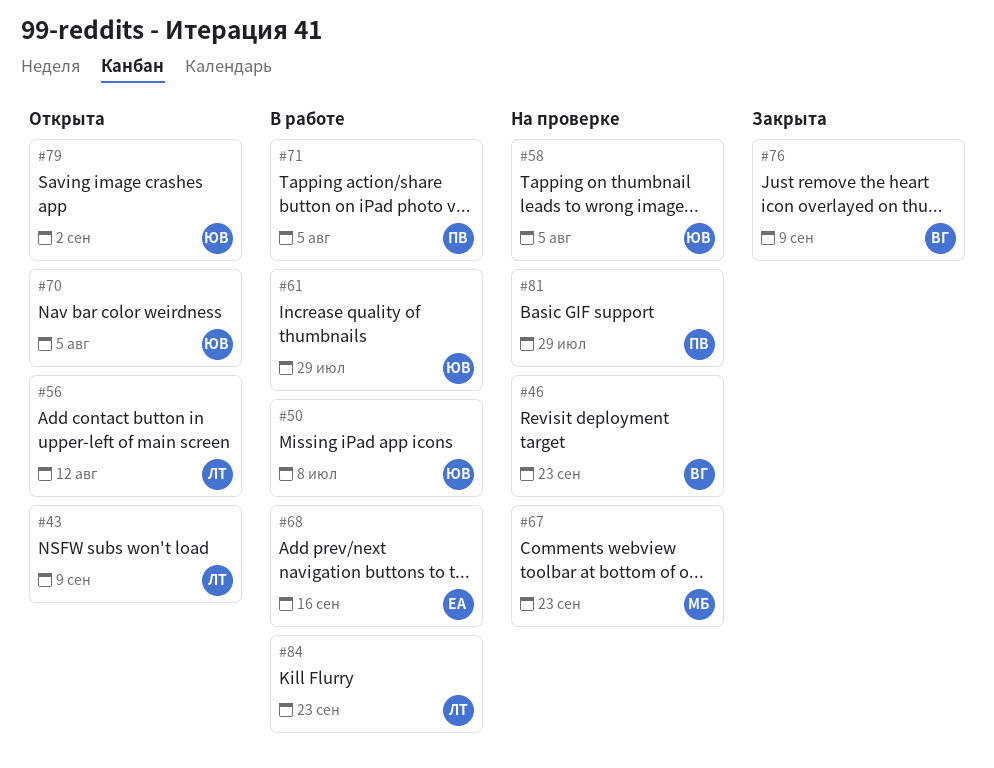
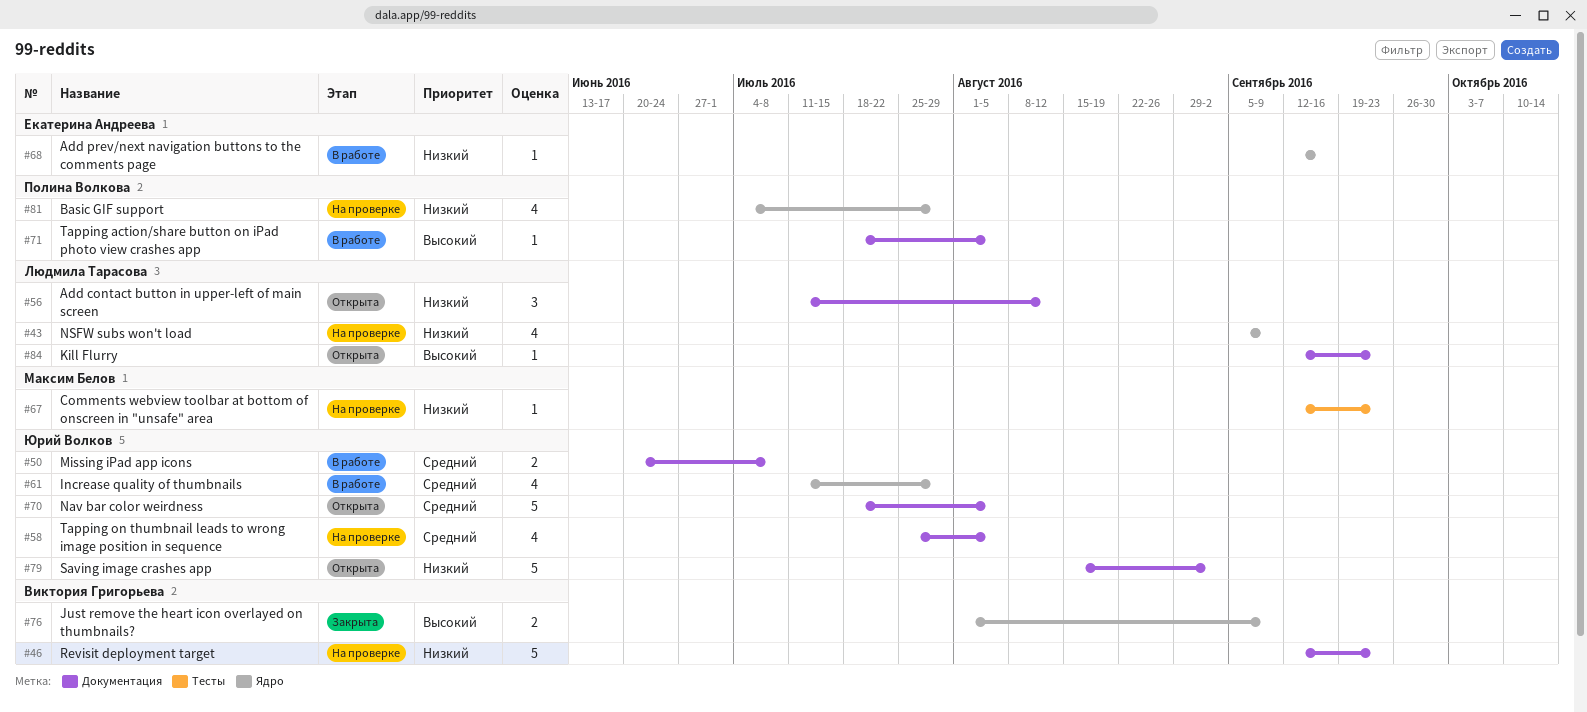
#43, status: Открыта -> На проверке
#84, status: В работе -> Открыта

